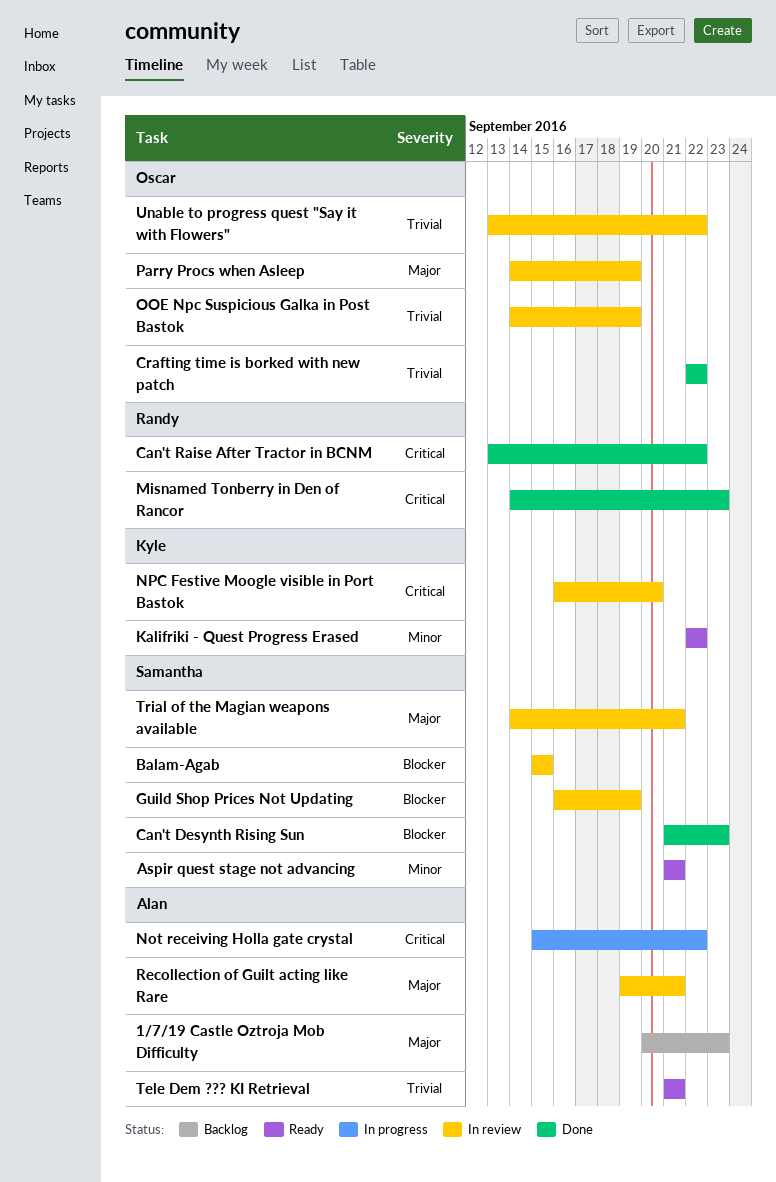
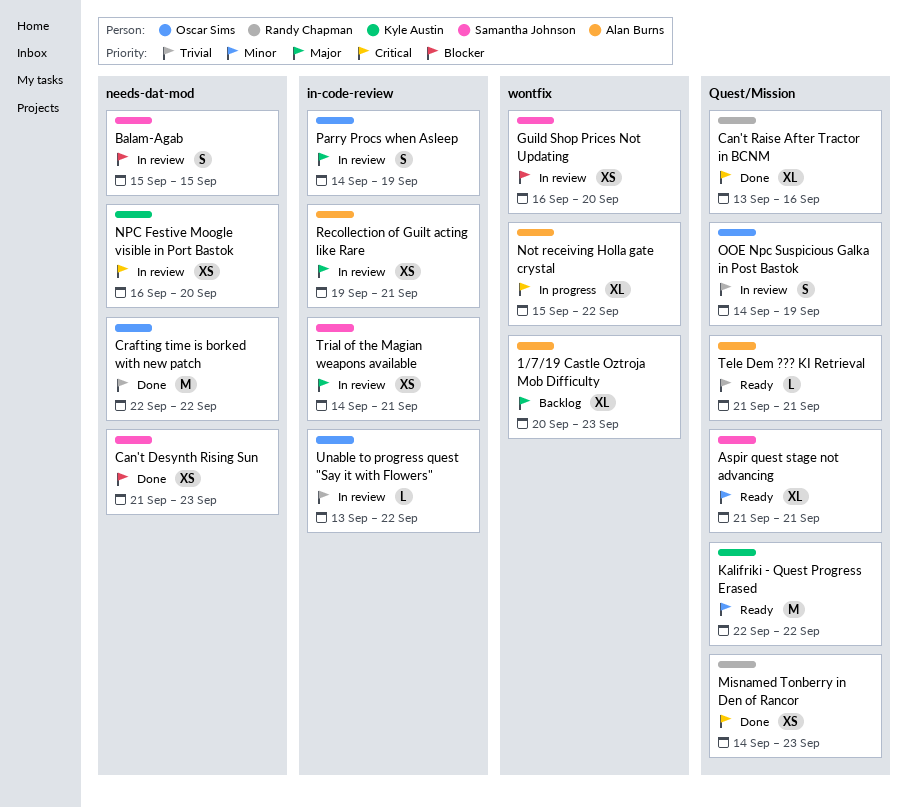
Can't Raise After Tractor in BCNM, due: Sep 22 -> Sep 16
Guild Shop Prices Not Updating, due: Sep 19 -> Sep 20

